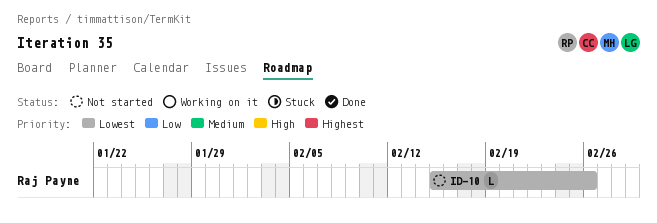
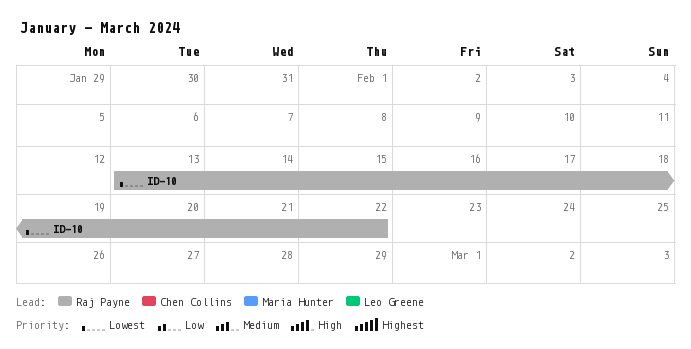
ID-10, start: Feb 15 -> Feb 13
ID-10, due: Feb 26 -> Feb 22

